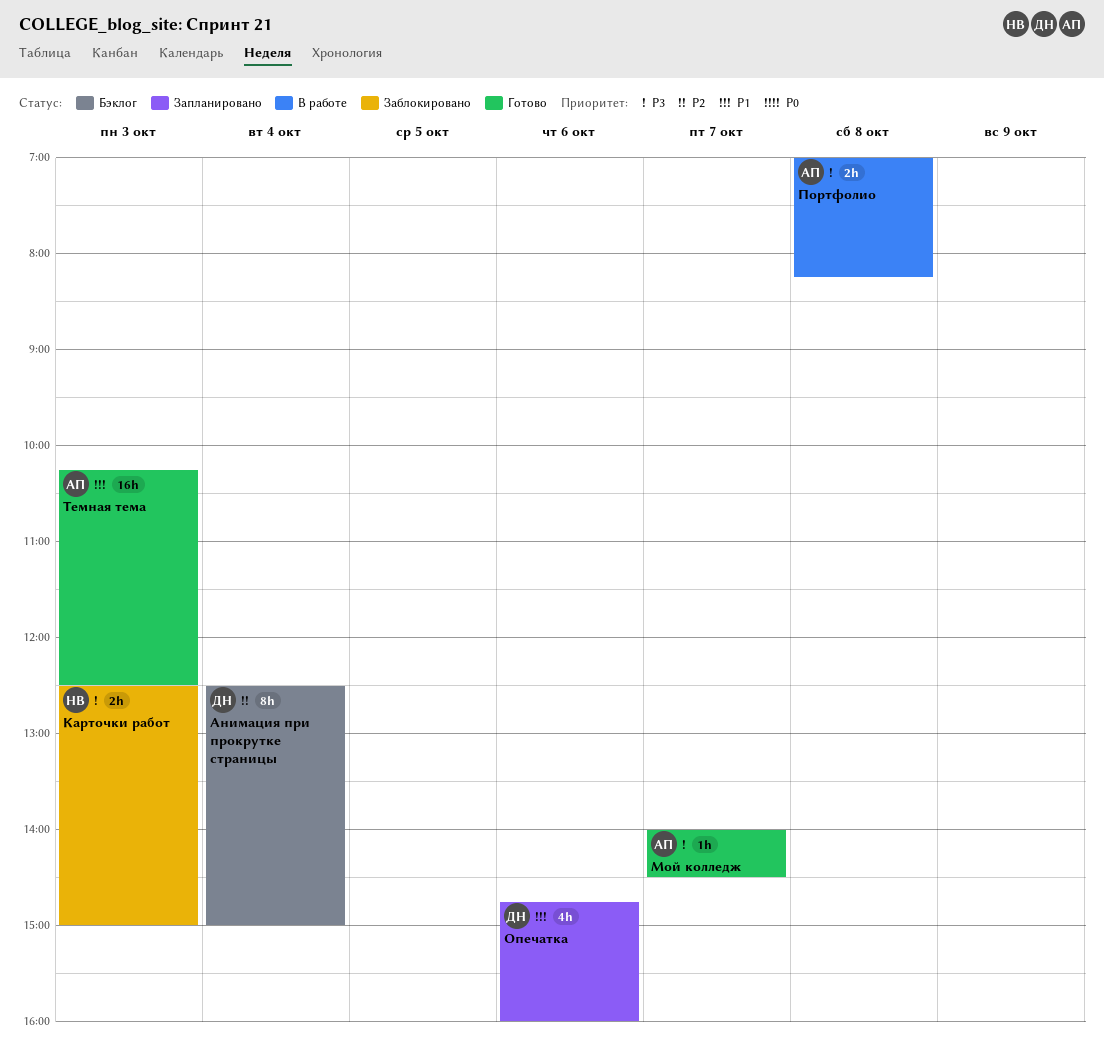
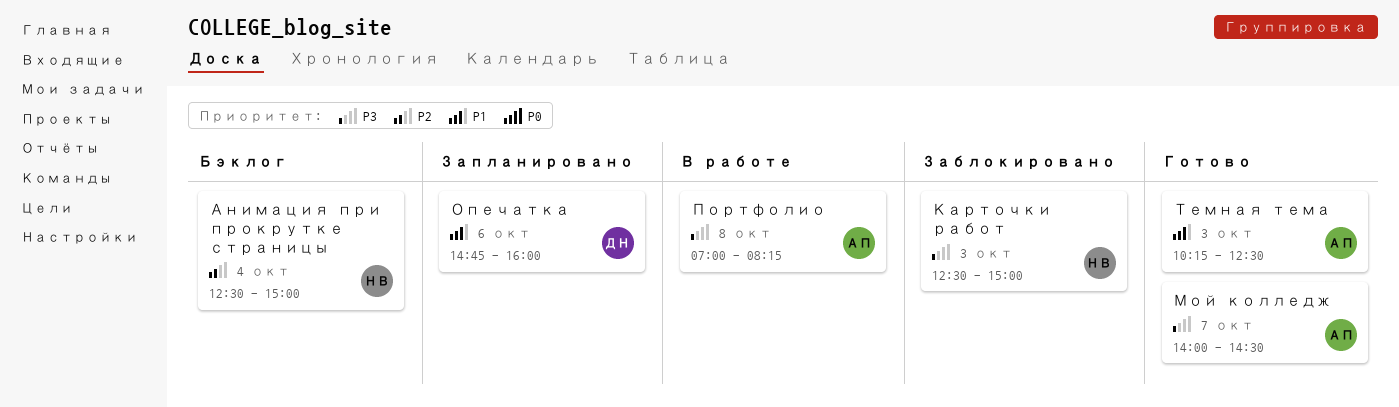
Анимация при прокрутке страницы, owner: ДН -> НВ

